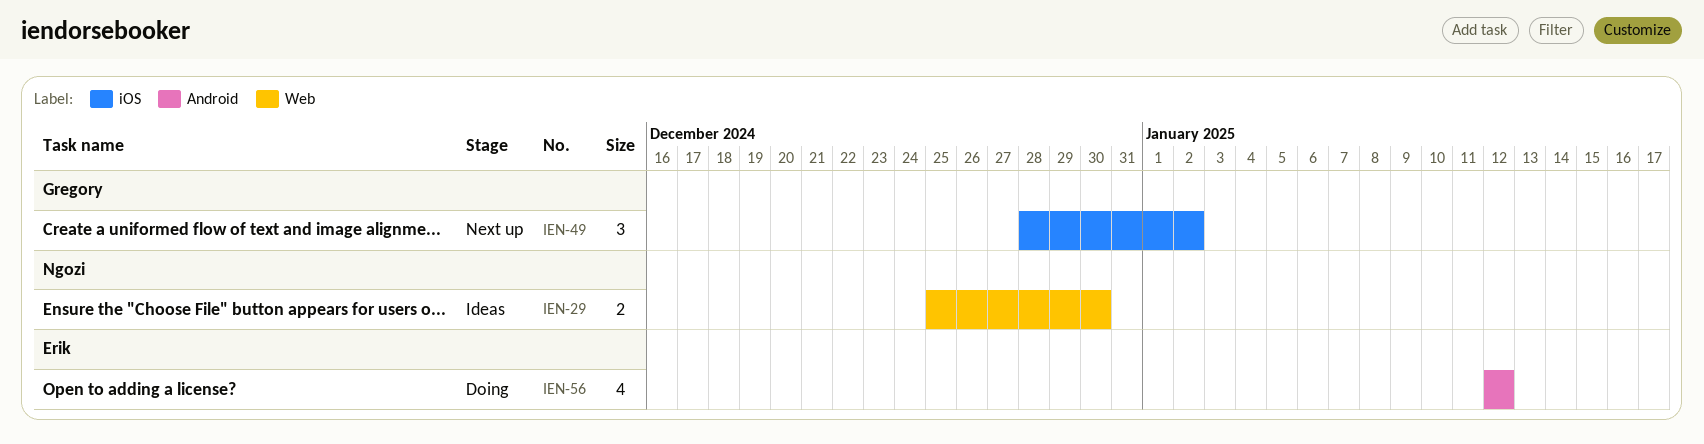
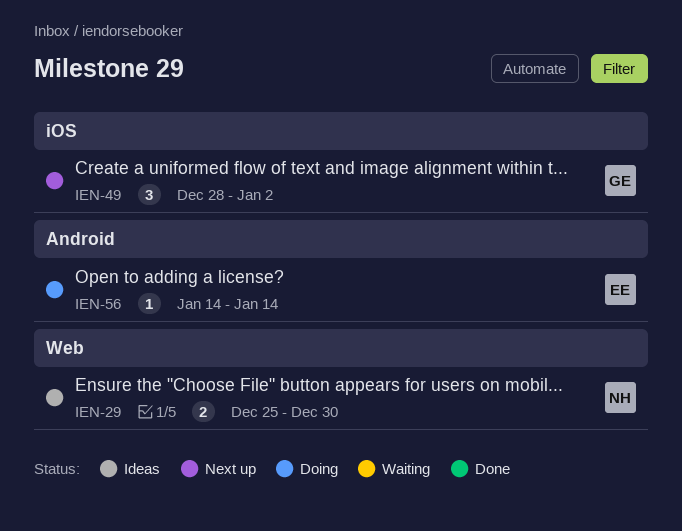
IEN-56, estimate: 4 -> 1
IEN-56, start: Jan 12 -> Jan 14
IEN-56, due: Jan 12 -> Jan 14

